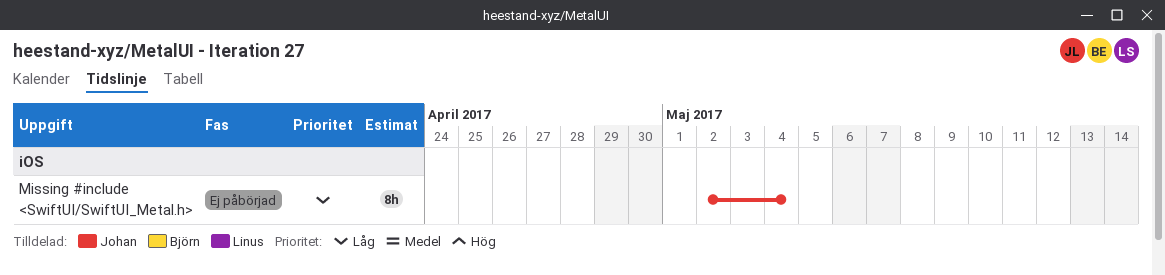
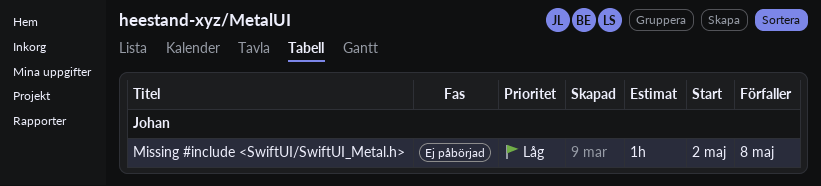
Missing #include <SwiftUI/SwiftUI_Metal.h>, estimate: 8h -> 1h
Missing #include <SwiftUI/SwiftUI_Metal.h>, due: May 4 -> May 8

